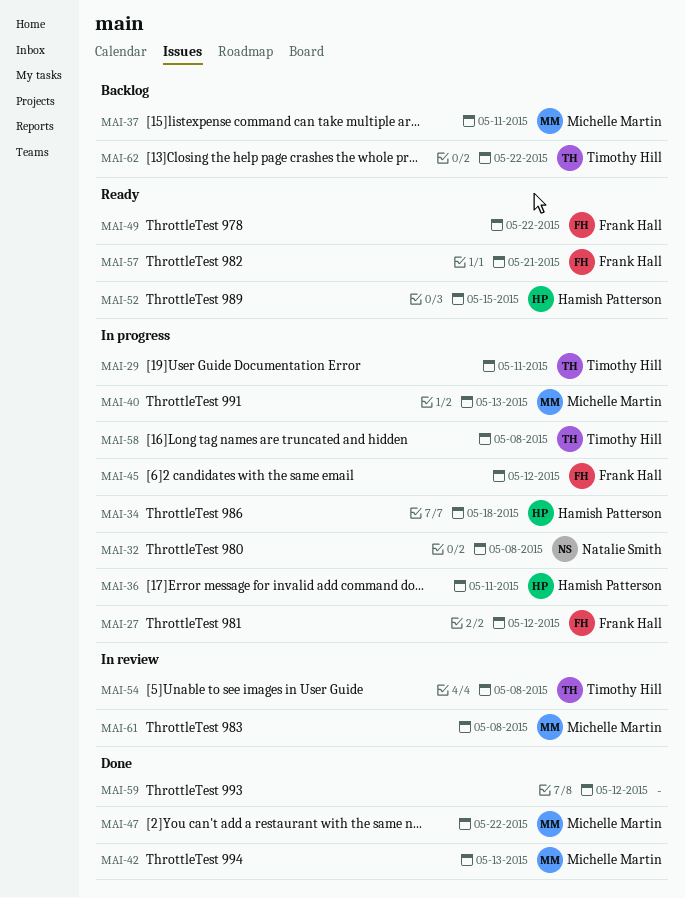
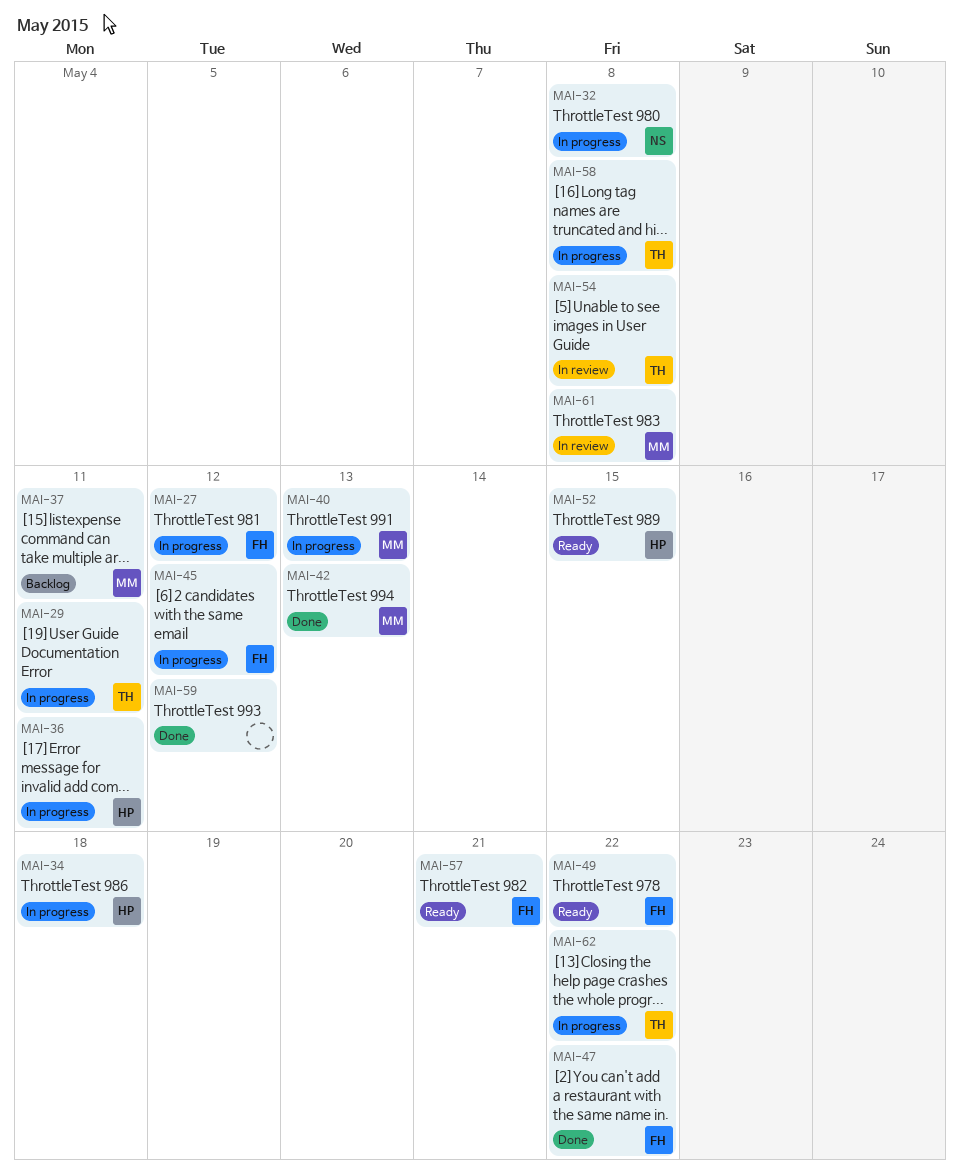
MAI-47, owner: Michelle Martin -> Frank Hall
MAI-62, status: Backlog -> In progress

